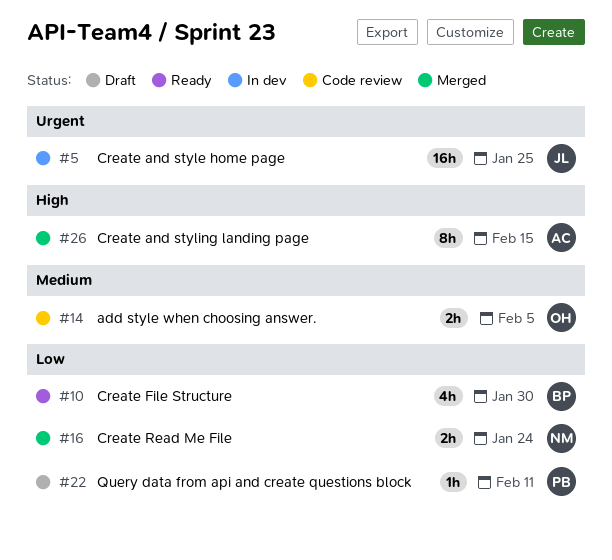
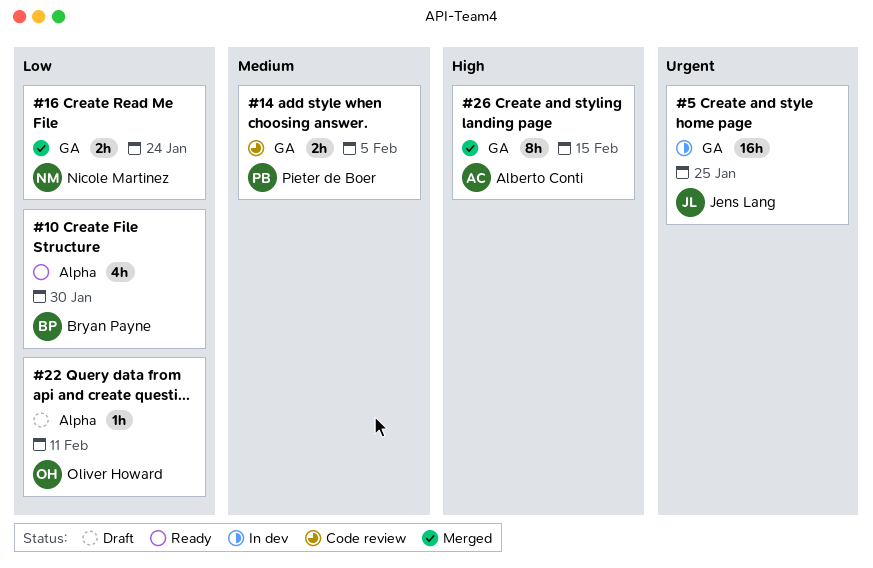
#14, owner: Oliver Howard -> Pieter de Boer
#22, owner: Pieter de Boer -> Oliver Howard

